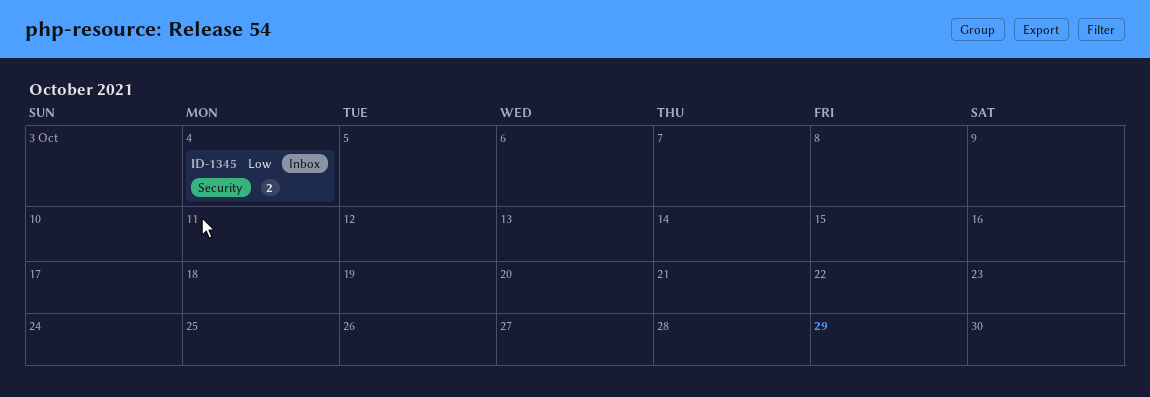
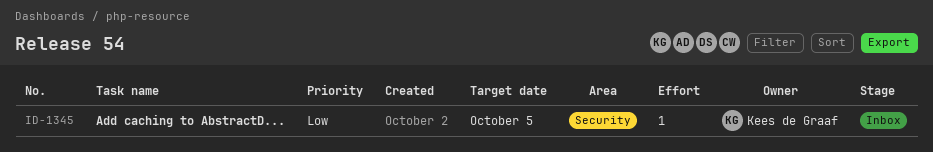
ID-1345, estimate: 2 -> 1
ID-1345, due: Oct 4 -> Oct 5

